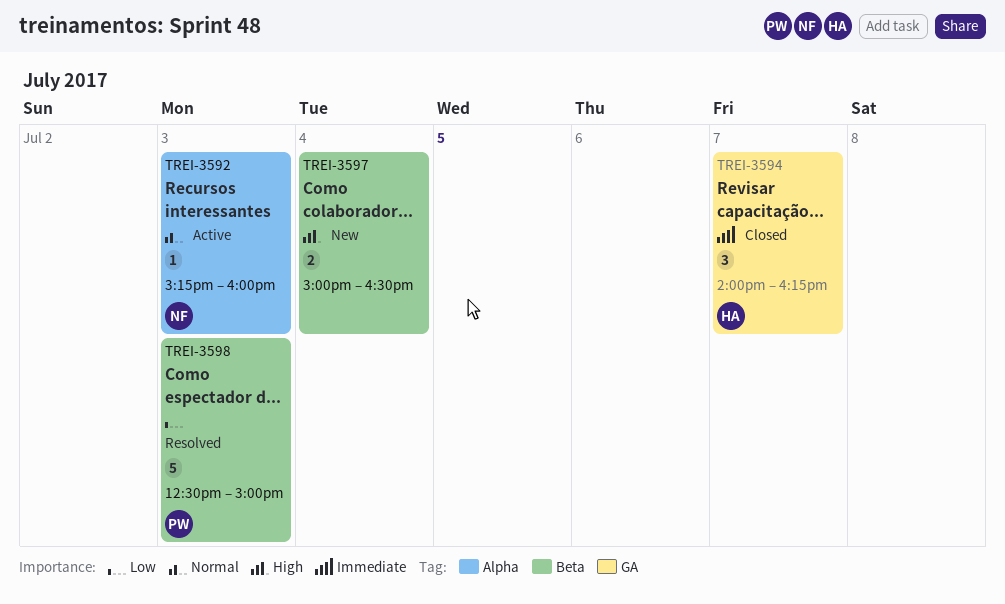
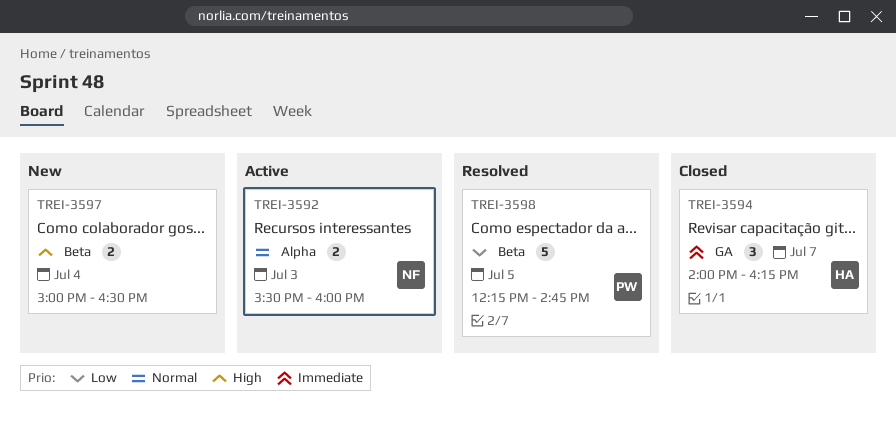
TREI-3592, estimate: 1 -> 2
TREI-3592, begins: 15:15 -> 15:30
TREI-3598, day: Jul 3 -> Jul 5
TREI-3598, begins: 12:30 -> 12:15
TREI-3598, ends: 15:00 -> 14:45

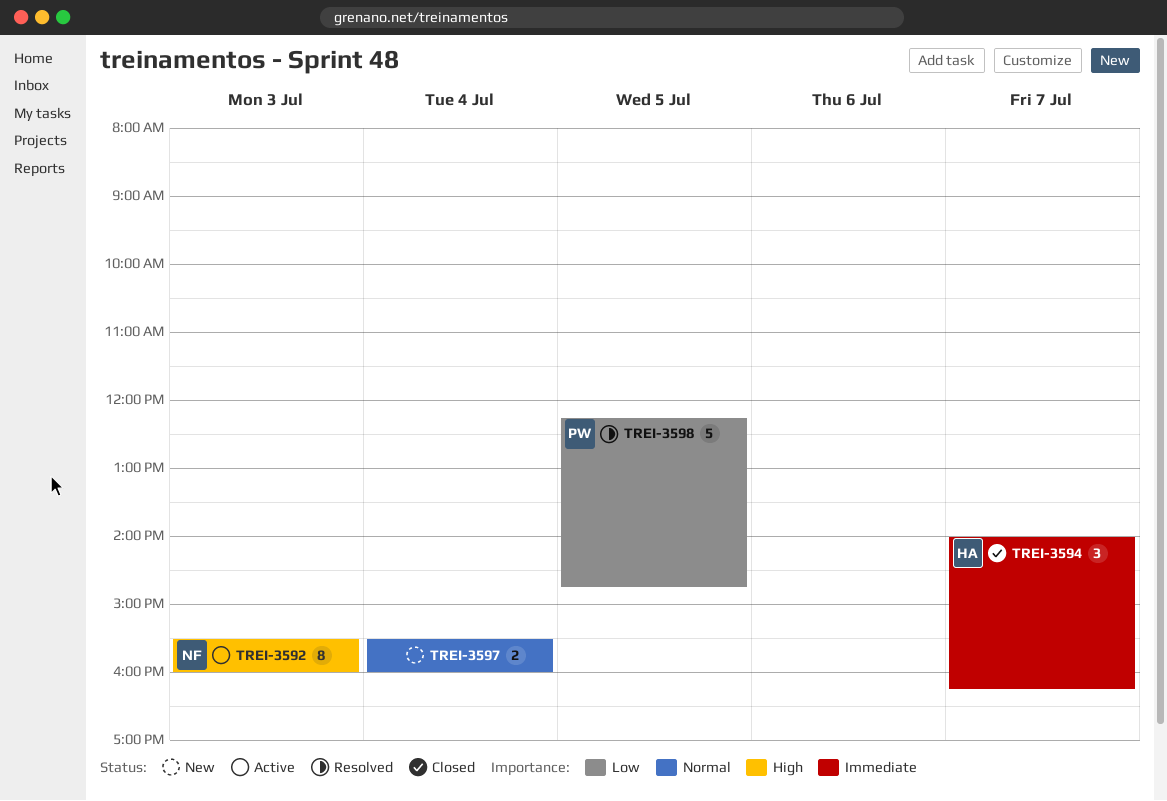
TREI-3592, priority: Normal -> High
TREI-3592, estimate: 2 -> 8
TREI-3597, priority: High -> Normal
TREI-3597, begins: 15:00 -> 15:30
TREI-3597, ends: 16:30 -> 16:00

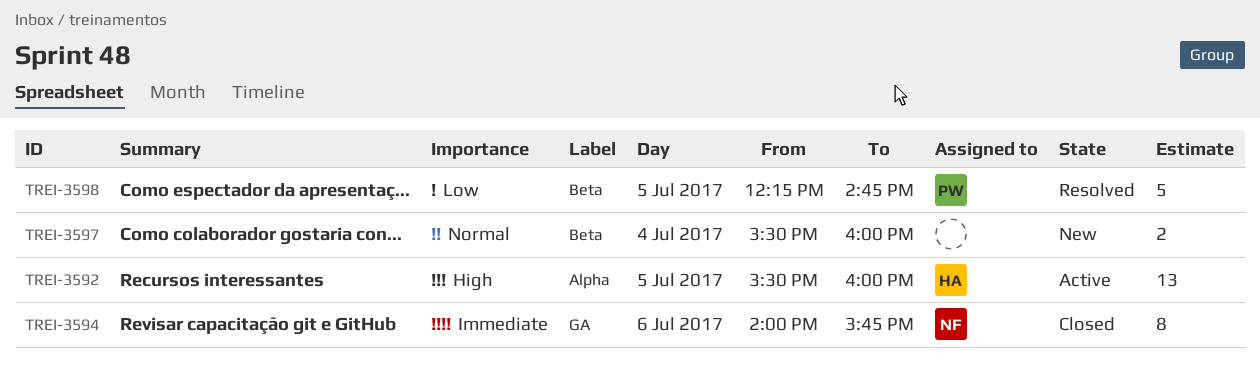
TREI-3592, owner: NF -> HA
TREI-3592, estimate: 8 -> 13
TREI-3592, day: Jul 3 -> Jul 5
TREI-3594, owner: HA -> NF
TREI-3594, estimate: 3 -> 8
TREI-3594, day: Jul 7 -> Jul 6
TREI-3594, ends: 16:15 -> 15:45

